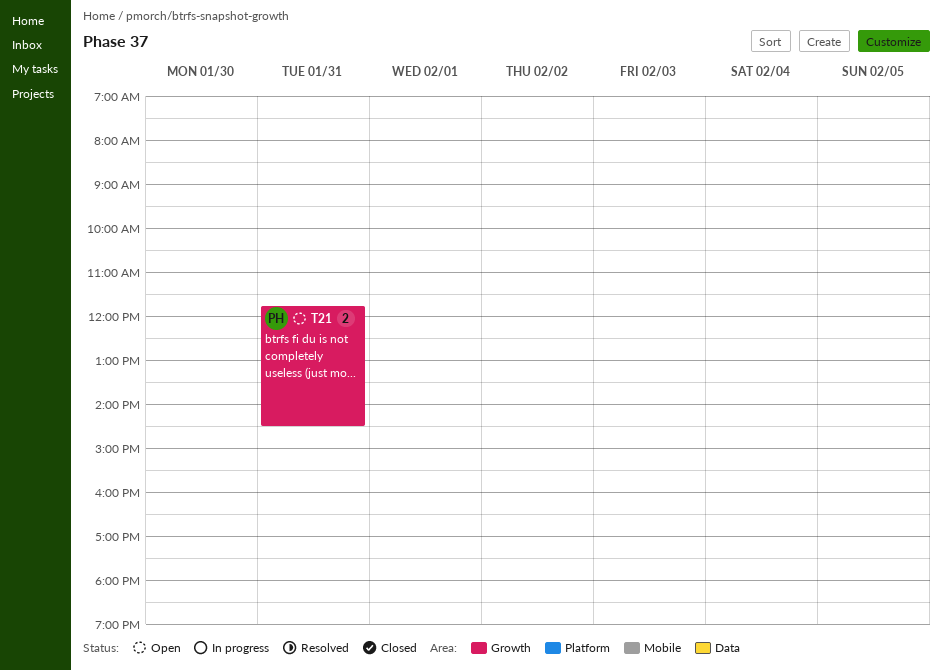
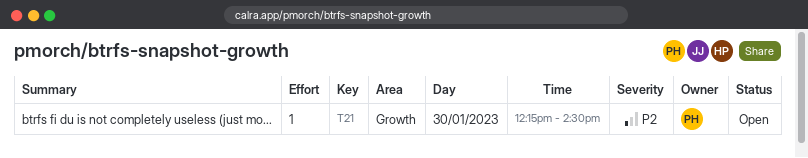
T21, estimate: 2 -> 1
T21, day: Jan 31 -> Jan 30
T21, begins: 11:45 -> 12:15

